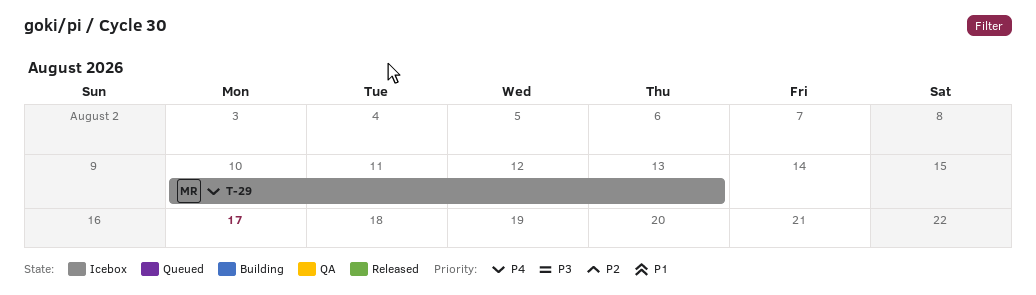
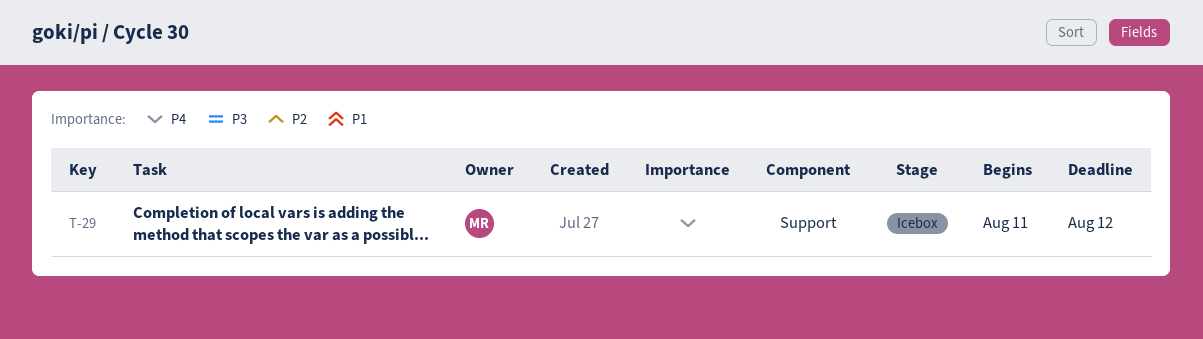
T-29, start: Aug 10 -> Aug 11
T-29, due: Aug 13 -> Aug 12

